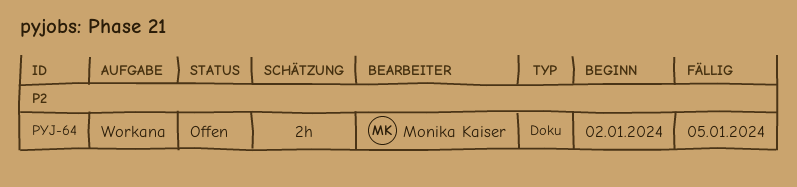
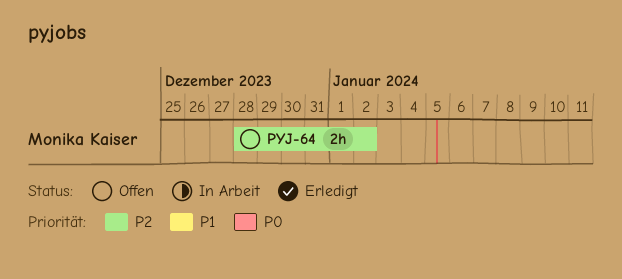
PYJ-64, start: Jan 2 -> Dec 28
PYJ-64, due: Jan 5 -> Jan 2

